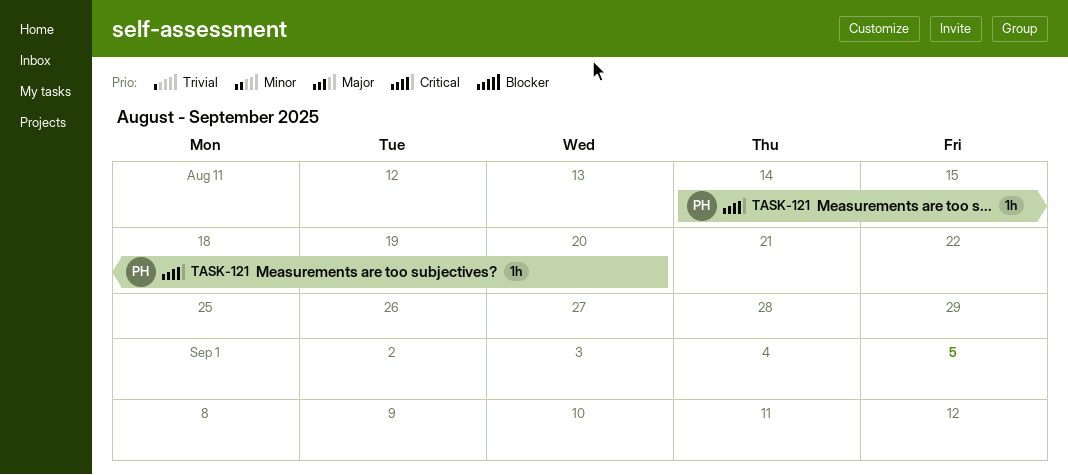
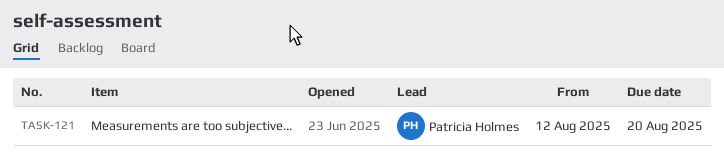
TASK-121, start: Aug 14 -> Aug 12

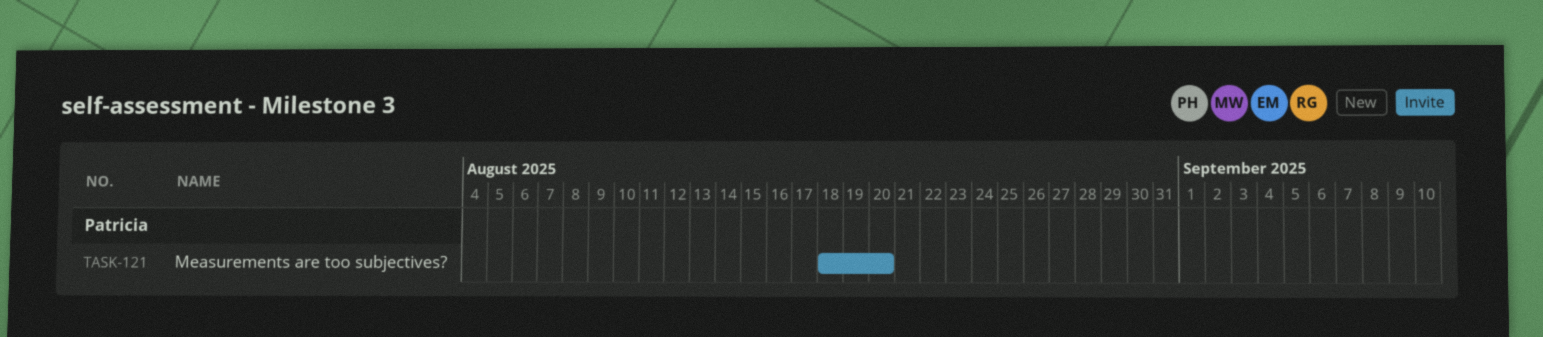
TASK-121, start: Aug 12 -> Aug 18

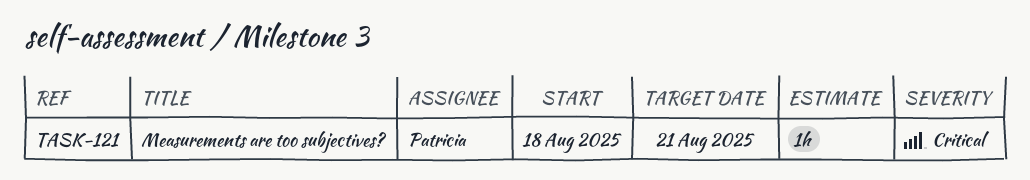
TASK-121, due: Aug 20 -> Aug 21

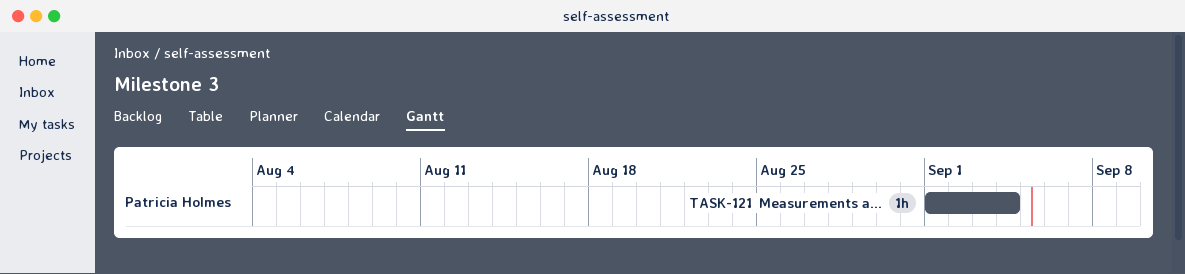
TASK-121, start: Aug 18 -> Sep 1
TASK-121, due: Aug 21 -> Sep 4

